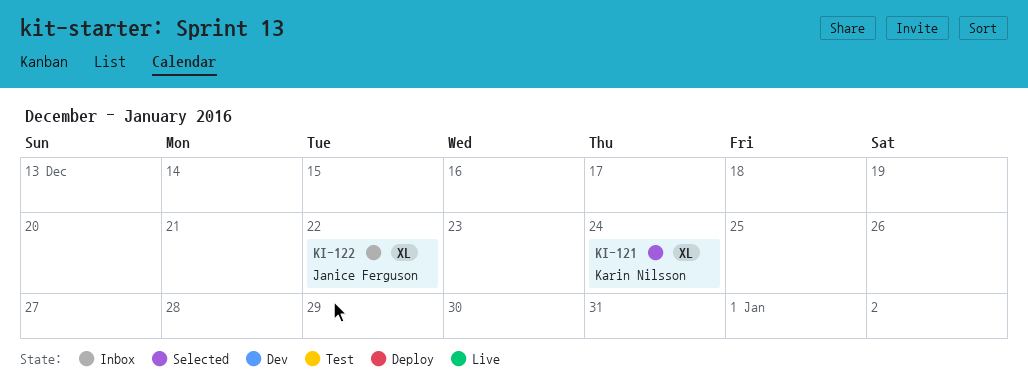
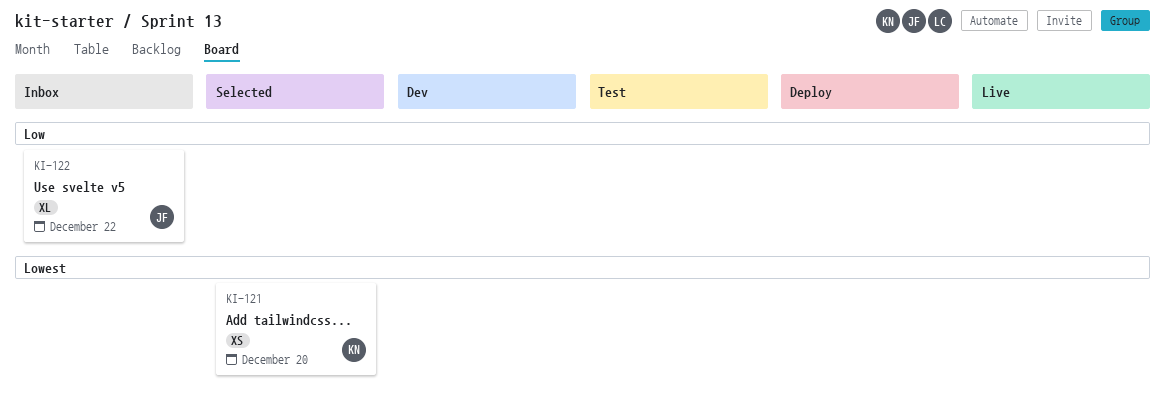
KI-121, estimate: XL -> XS
KI-121, due: Dec 24 -> Dec 20

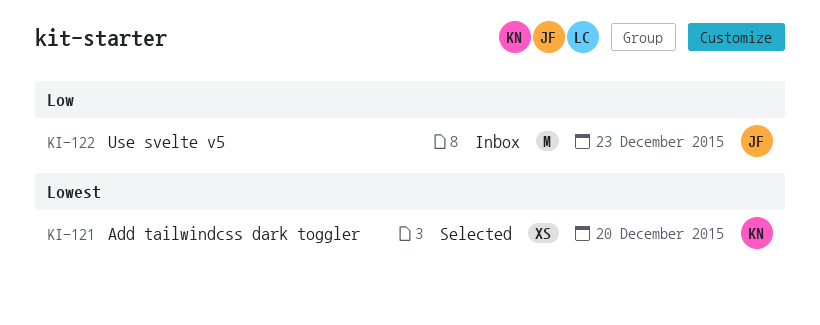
KI-122, estimate: XL -> M
KI-122, due: Dec 22 -> Dec 23

